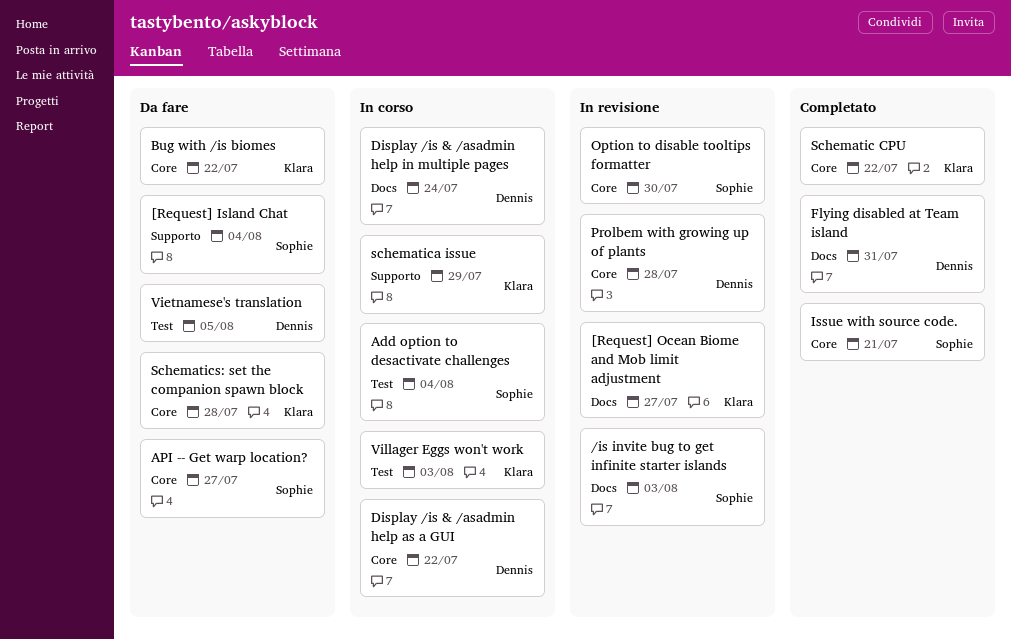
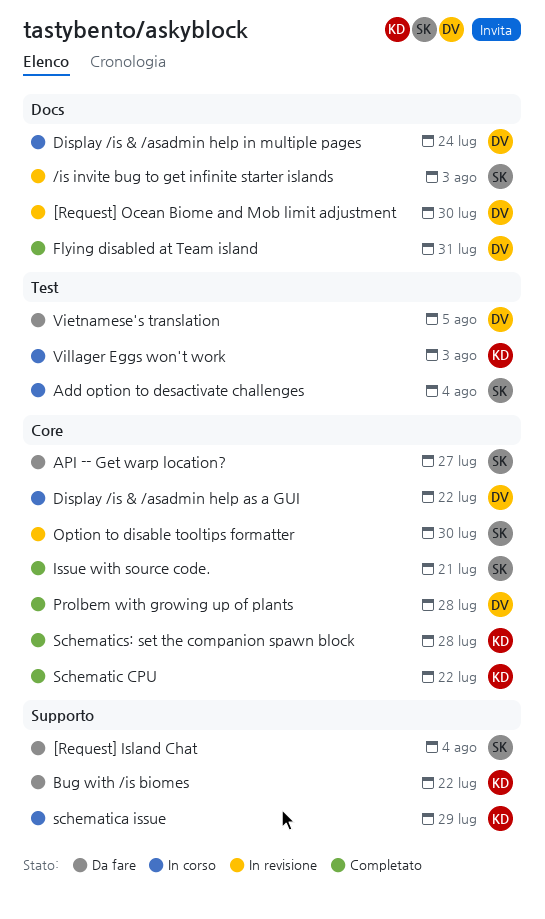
[Request] Ocean Biome and Mob limit adjustment, owner: Klara -> Dennis
[Request] Ocean Biome and Mob limit adjustment, due: Jul 27 -> Jul 30
Bug with /is biomes, label: Core -> Supporto
Prolbem with growing up of plants, status: In revisione -> Completato
Schematics: set the companion spawn block, status: Da fare -> Completato

